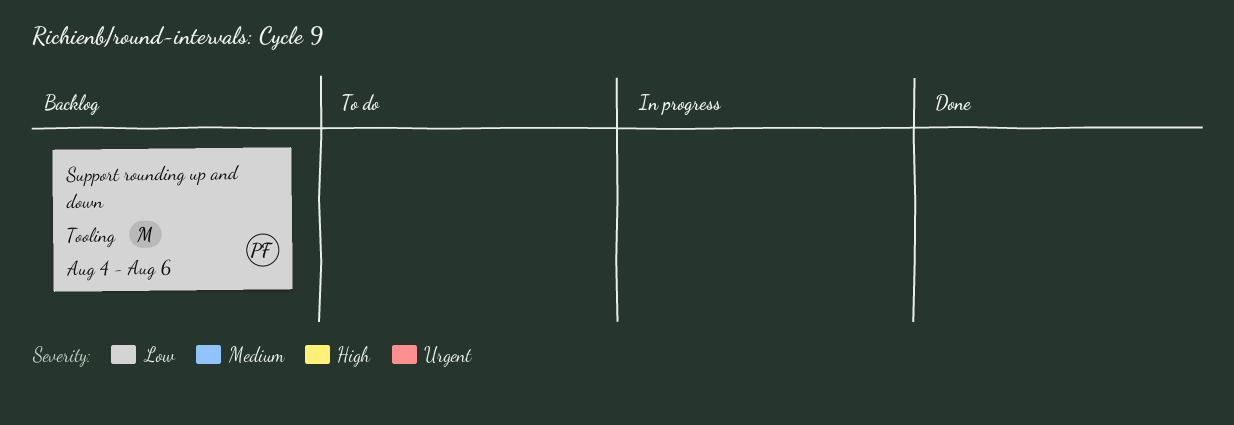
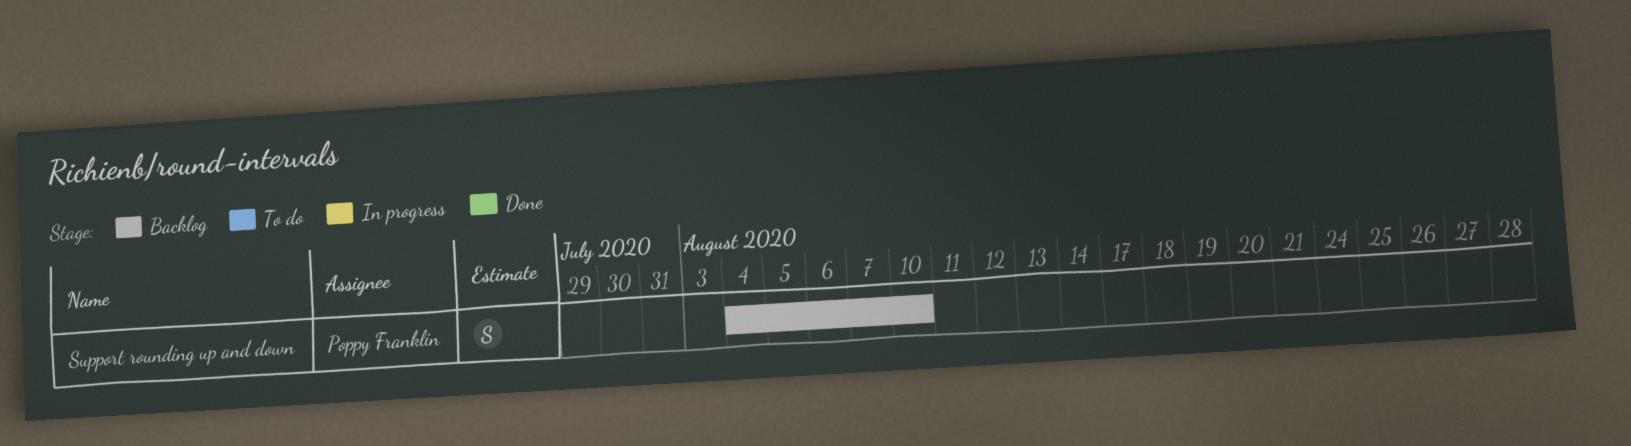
Support rounding up and down, estimate: M -> S
Support rounding up and down, due: Aug 6 -> Aug 10

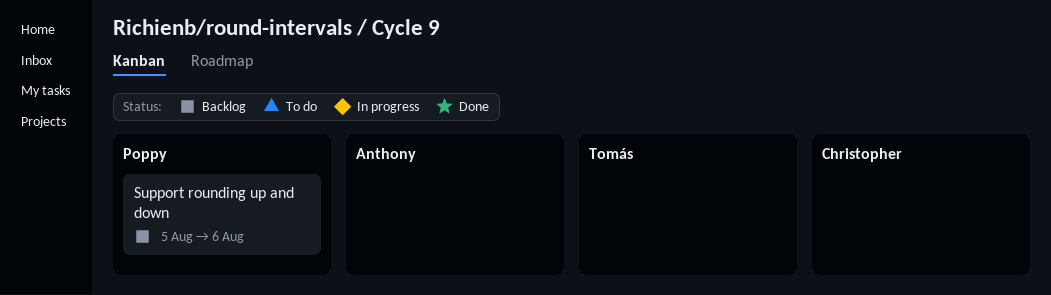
Support rounding up and down, start: Aug 4 -> Aug 5
Support rounding up and down, due: Aug 10 -> Aug 6

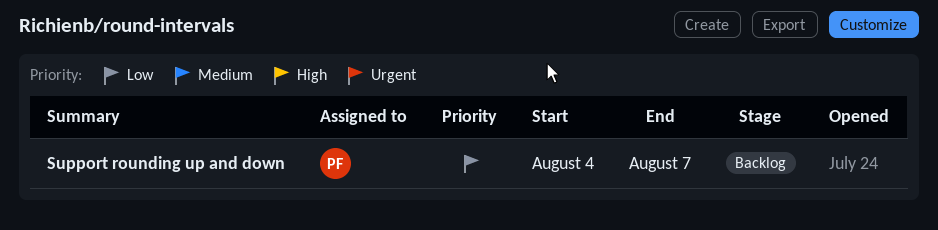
Support rounding up and down, start: Aug 5 -> Aug 4
Support rounding up and down, due: Aug 6 -> Aug 7

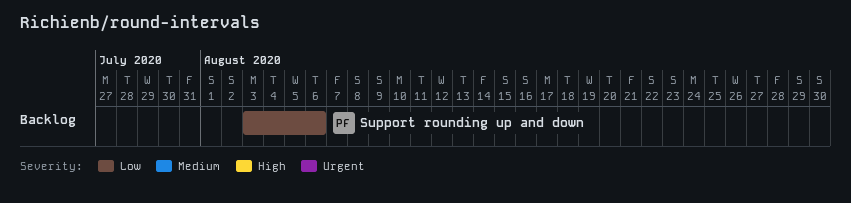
Support rounding up and down, start: Aug 4 -> Aug 3
Support rounding up and down, due: Aug 7 -> Aug 6

